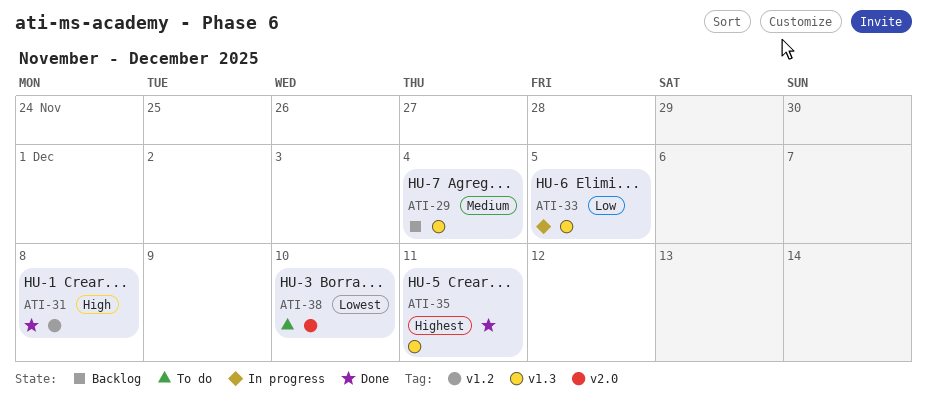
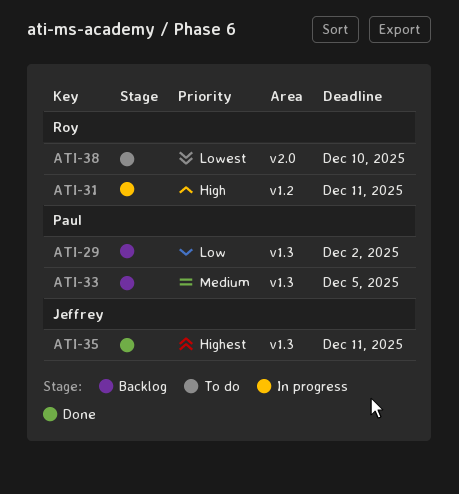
ATI-29, priority: Medium -> Low
ATI-29, due: Dec 4 -> Dec 2
ATI-31, status: Done -> In progress
ATI-31, due: Dec 8 -> Dec 11
ATI-33, status: In progress -> Backlog
ATI-33, priority: Low -> Medium

